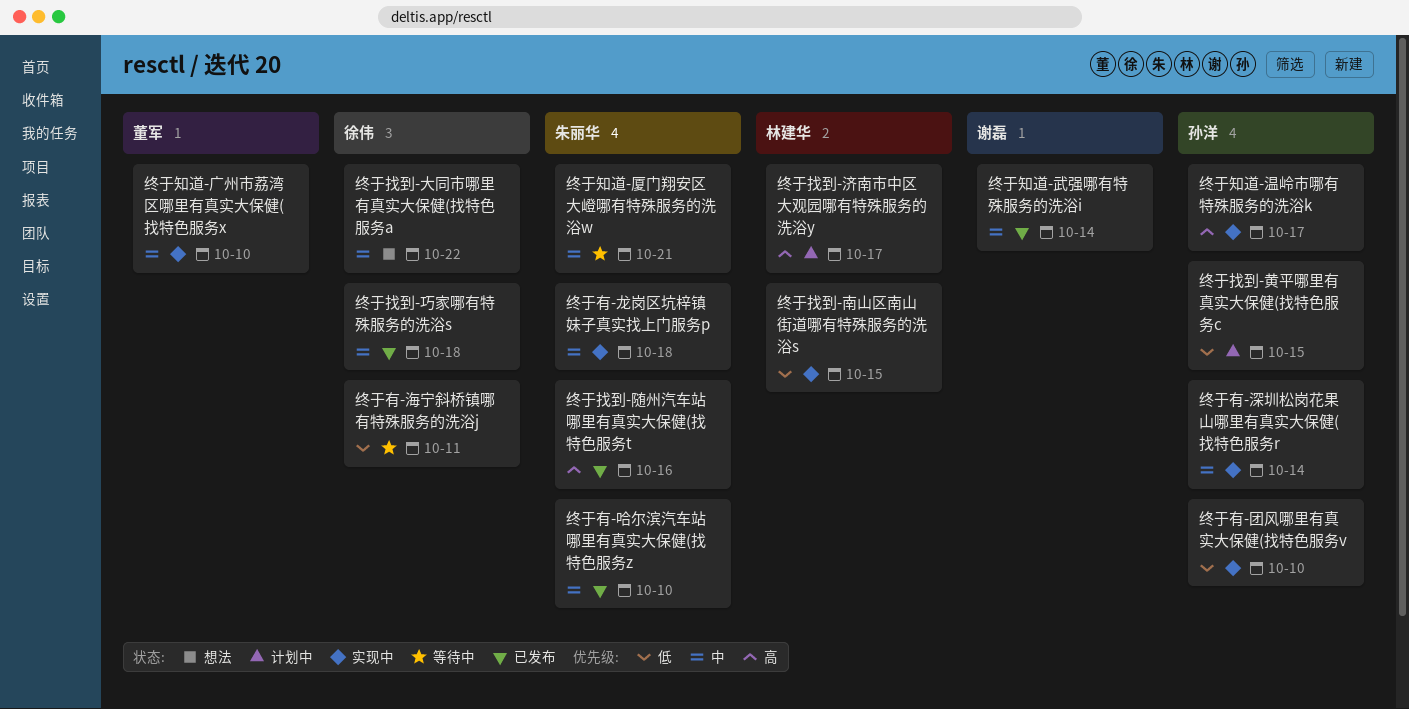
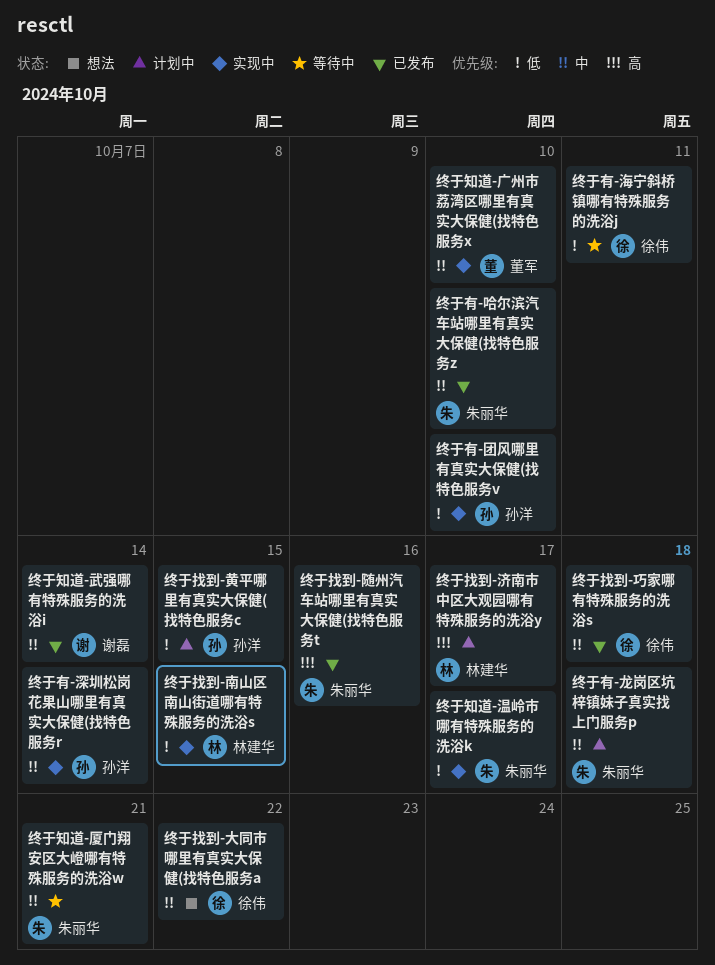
终于有-龙岗区坑梓镇妹子真实找上门服务p, status: 实现中 -> 计划中
终于知道-温岭市哪有特殊服务的洗浴k, owner: 孙洋 -> 朱丽华
终于知道-温岭市哪有特殊服务的洗浴k, priority: 高 -> 低

